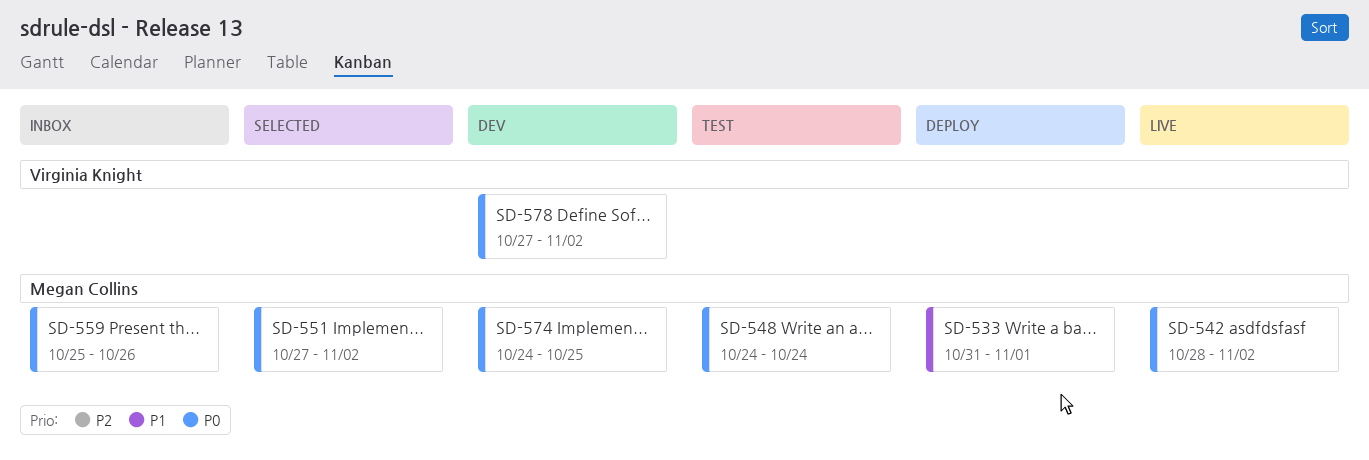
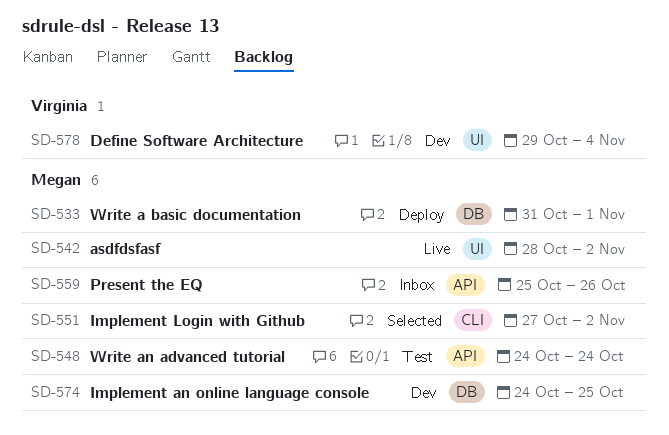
SD-578, start: Oct 27 -> Oct 29
SD-578, due: Nov 2 -> Nov 4

